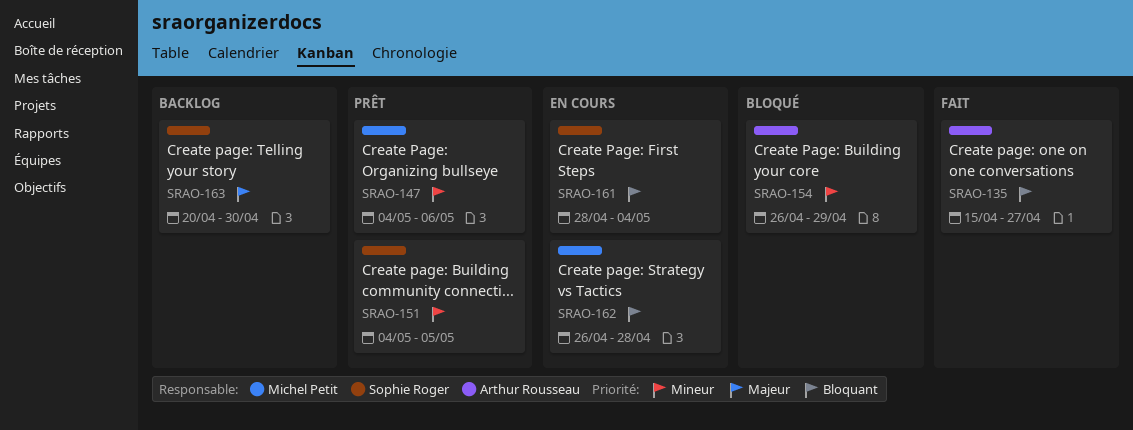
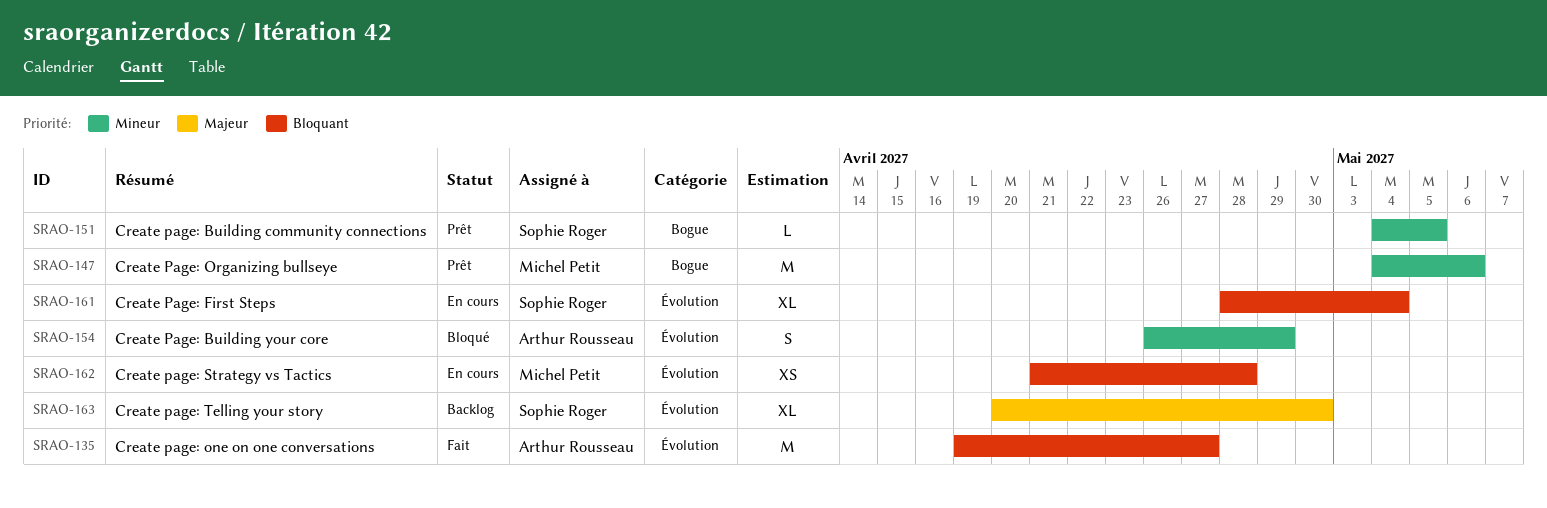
SRAO-135, start: Apr 15 -> Apr 19
SRAO-162, start: Apr 26 -> Apr 21

